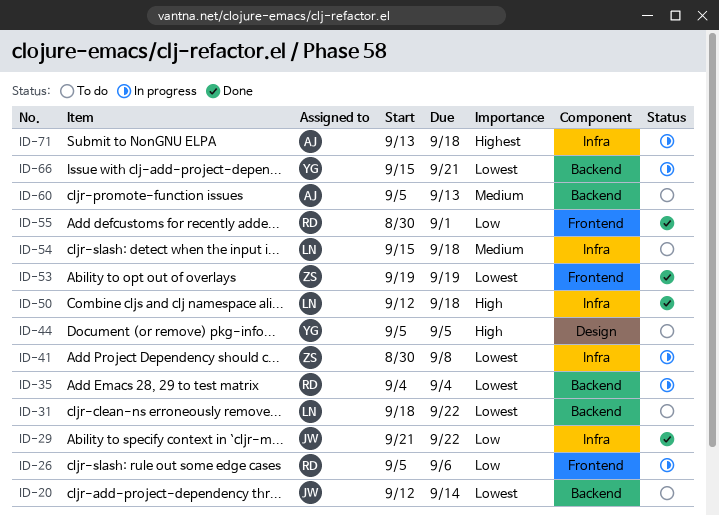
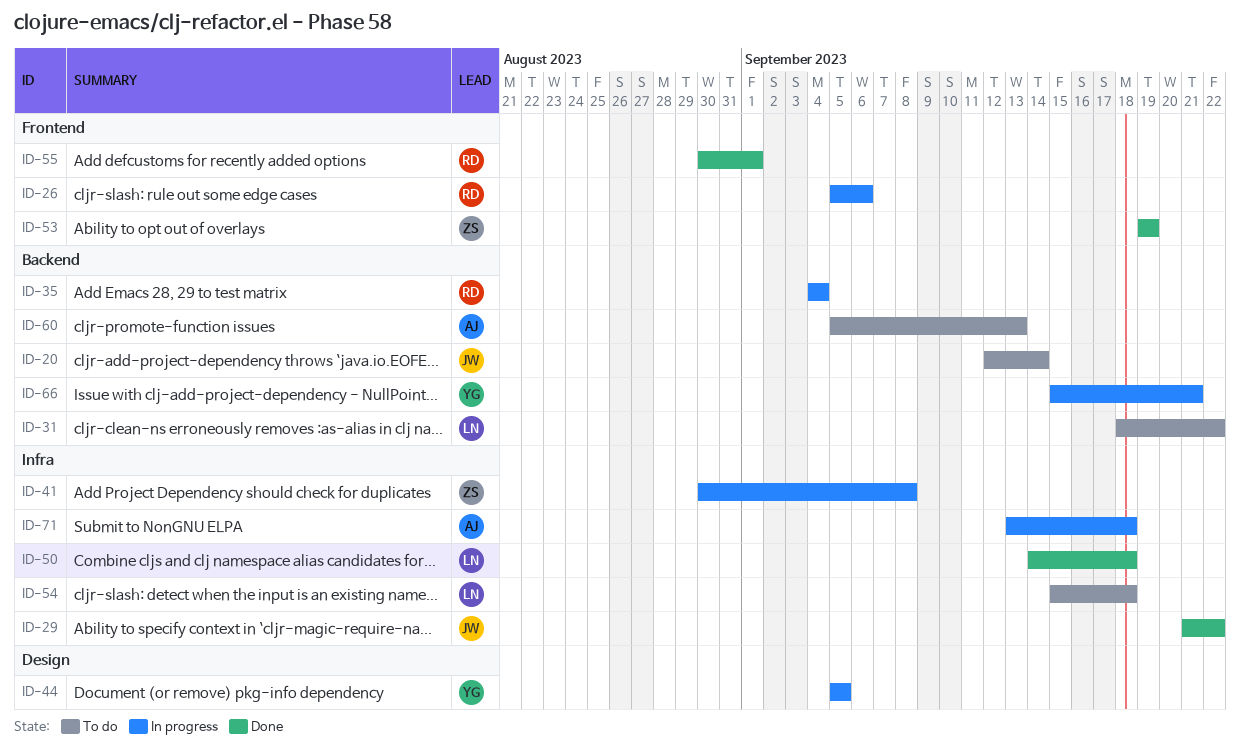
ID-44, status: To do -> In progress
ID-50, start: Sep 12 -> Sep 14

